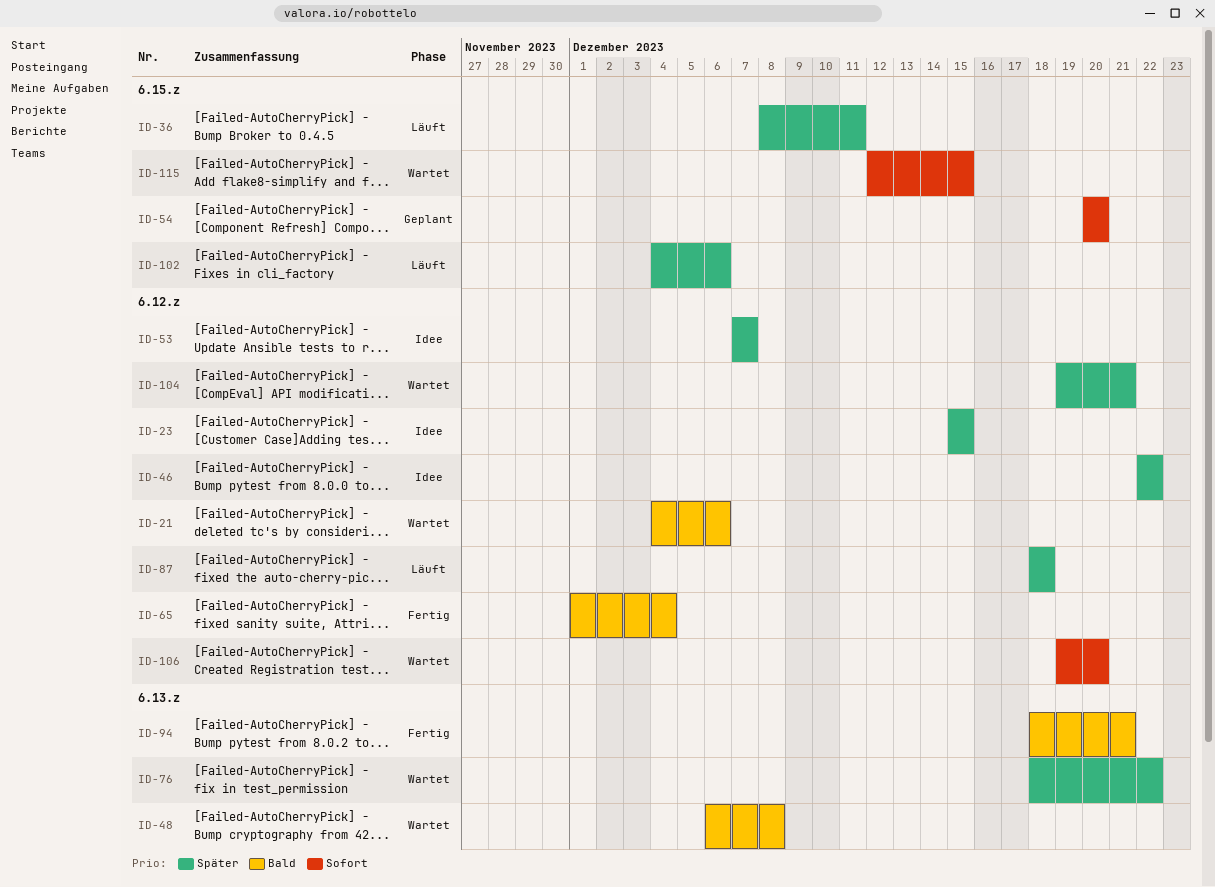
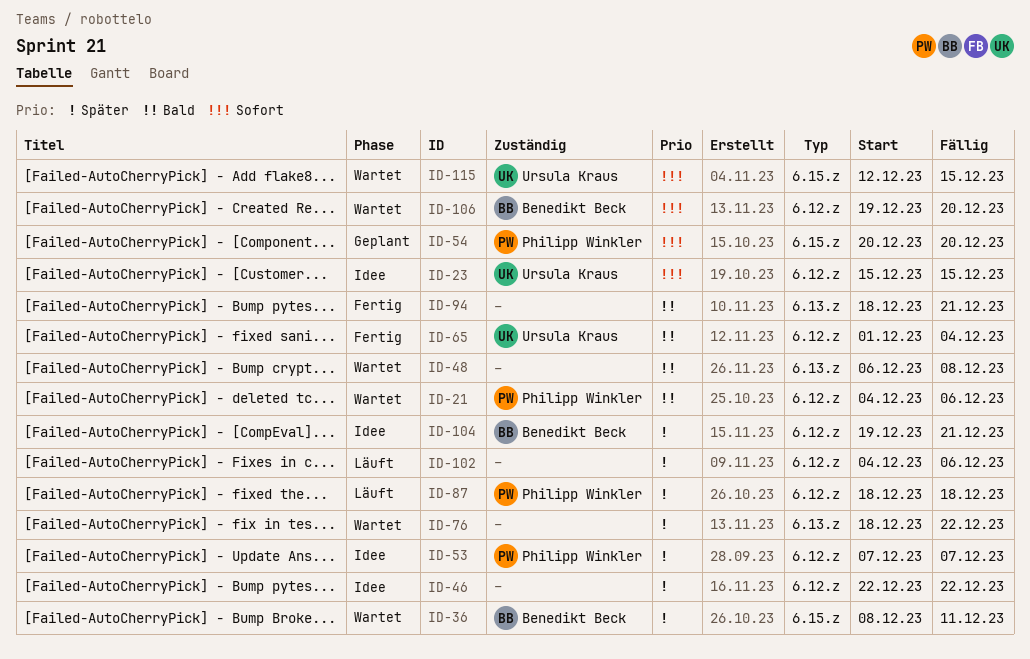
ID-23, priority: Später -> Sofort
ID-36, status: Läuft -> Wartet
ID-102, label: 6.15.z -> 6.12.z
ID-104, status: Wartet -> Idee

